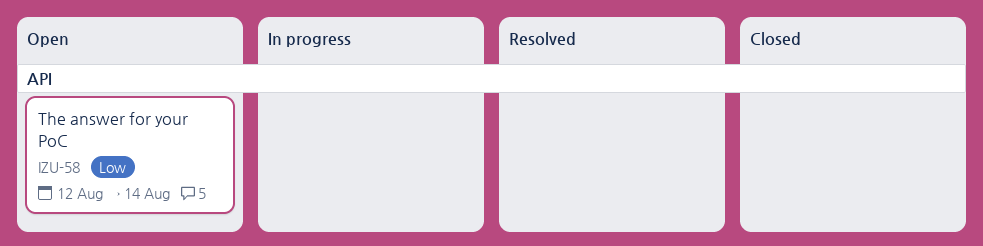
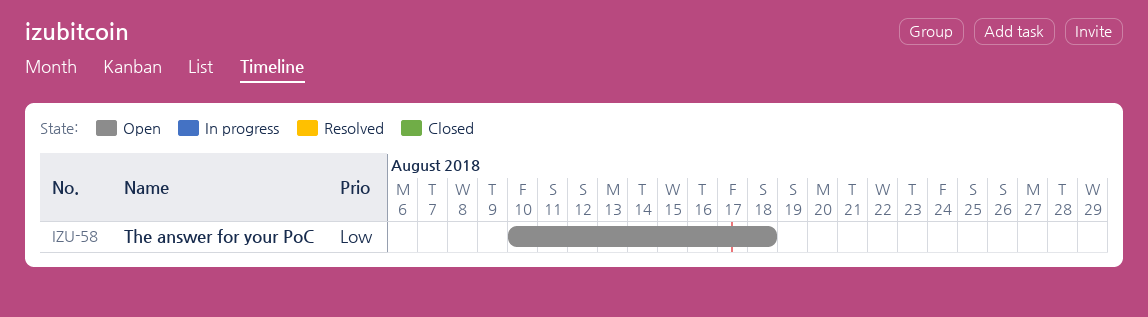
IZU-58, start: Aug 12 -> Aug 10
IZU-58, due: Aug 14 -> Aug 18

